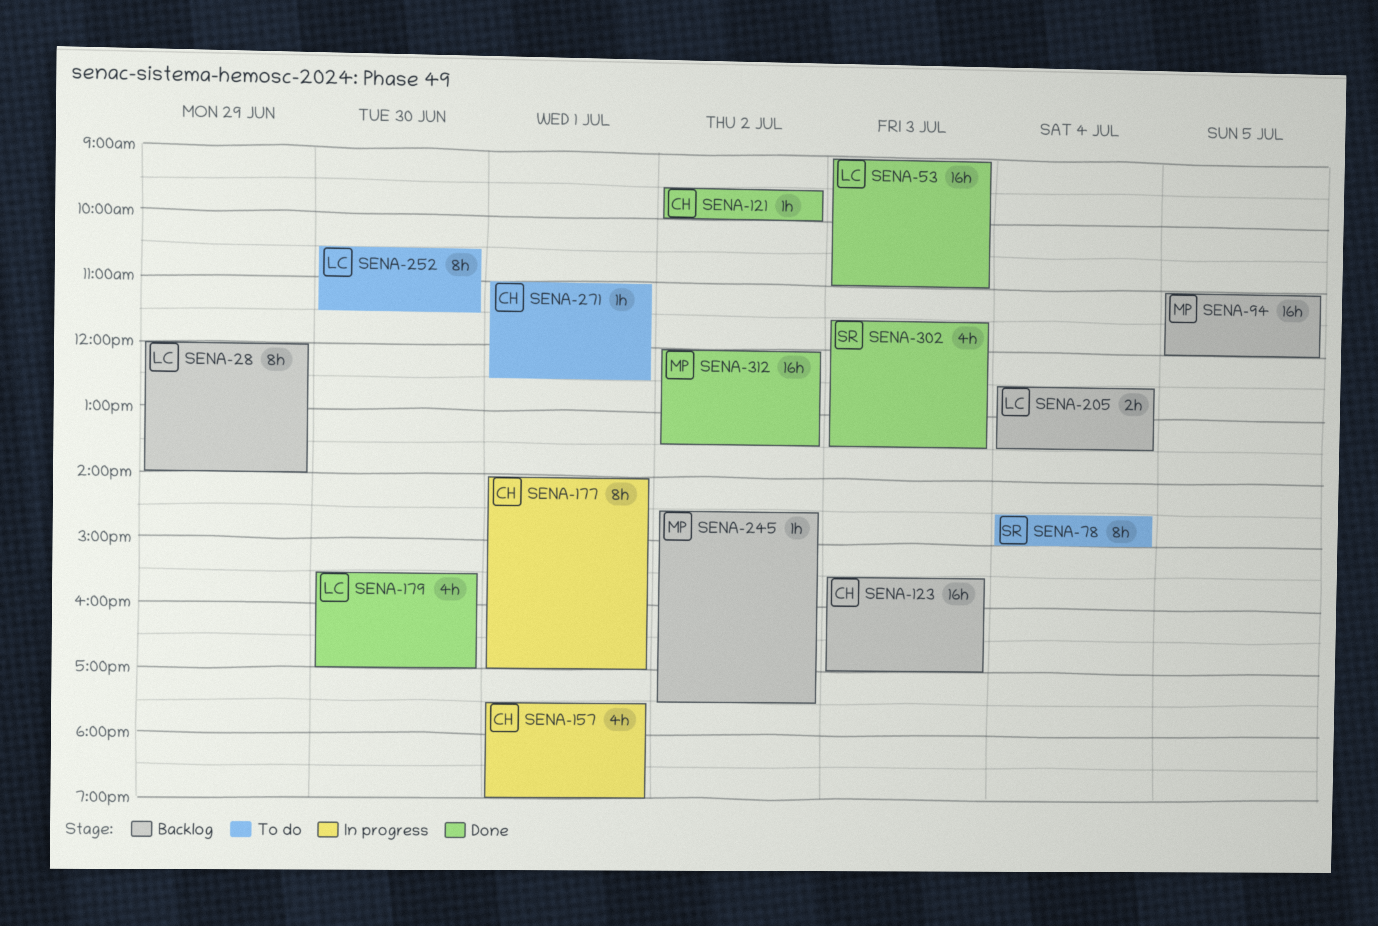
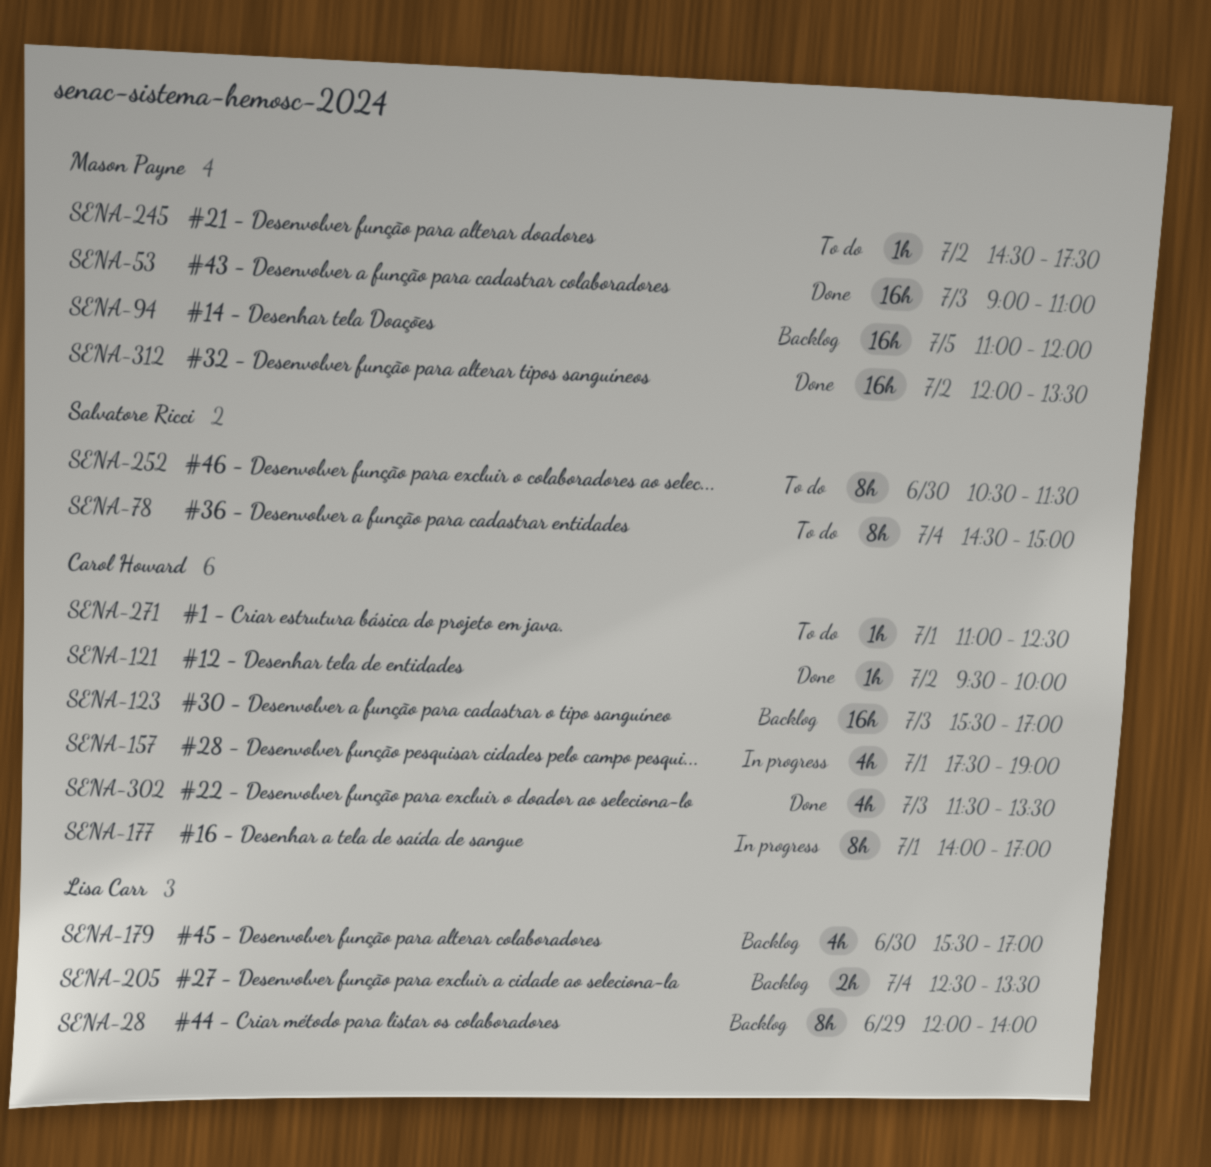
SENA-53, owner: Lisa Carr -> Mason Payne
SENA-179, status: Done -> Backlog
SENA-245, status: Backlog -> To do
SENA-252, owner: Lisa Carr -> Salvatore Ricci
SENA-302, owner: Salvatore Ricci -> Carol Howard

